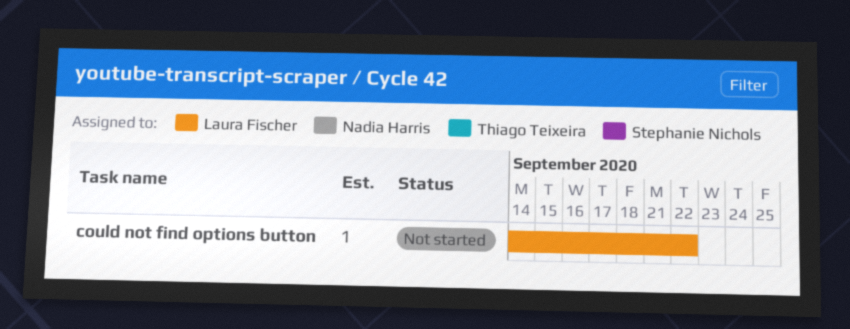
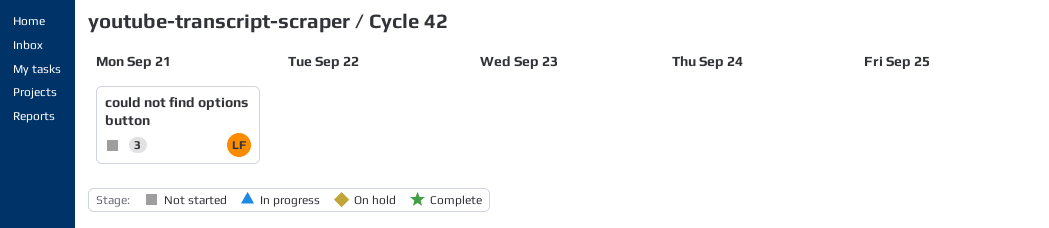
could not find options button, estimate: 1 -> 3
could not find options button, due: Sep 22 -> Sep 21

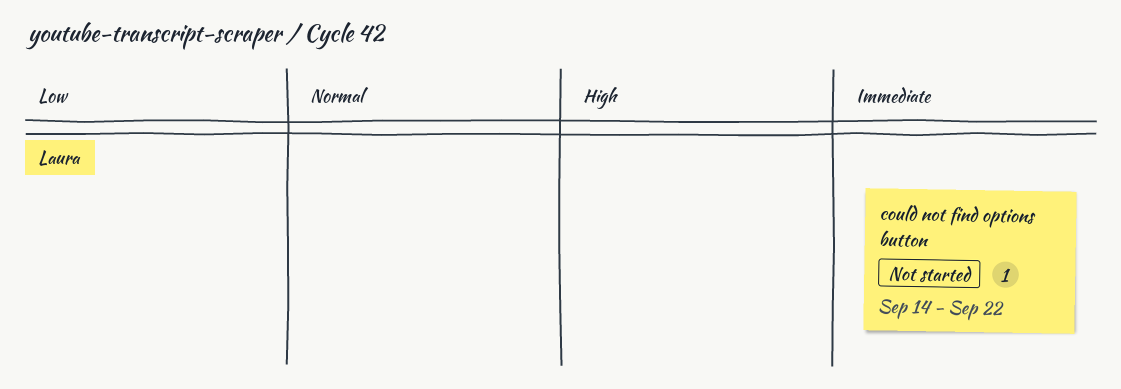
could not find options button, estimate: 3 -> 1
could not find options button, due: Sep 21 -> Sep 22

